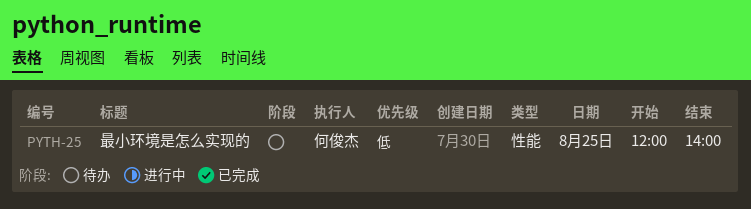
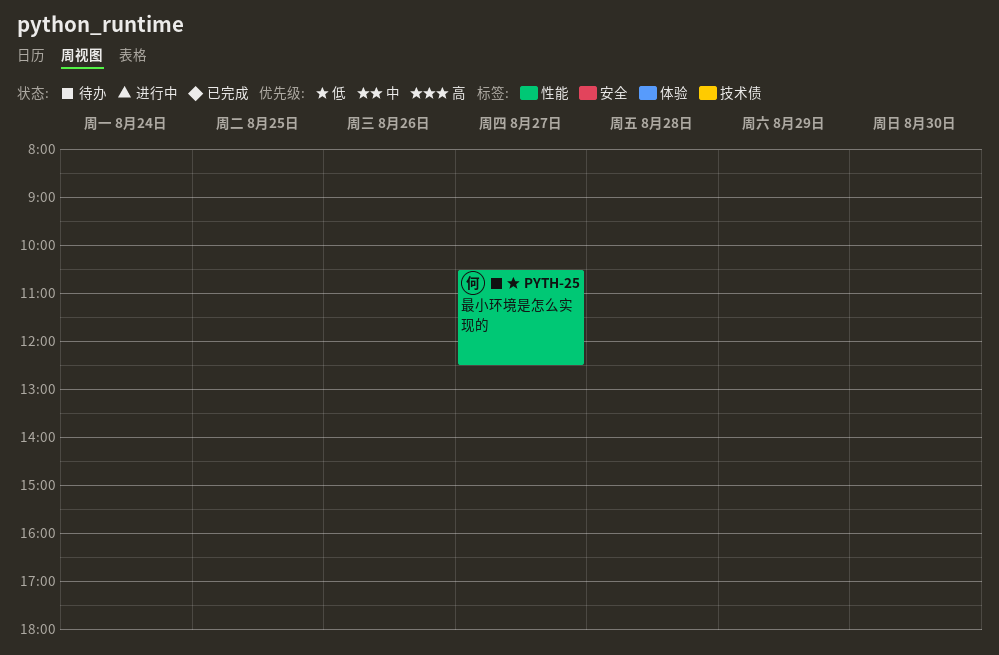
PYTH-25, day: Aug 25 -> Aug 27
PYTH-25, begins: 12:00 -> 10:30
PYTH-25, ends: 14:00 -> 12:30

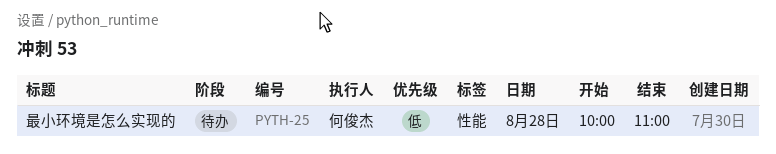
PYTH-25, day: Aug 27 -> Aug 28
PYTH-25, begins: 10:30 -> 10:00
PYTH-25, ends: 12:30 -> 11:00

